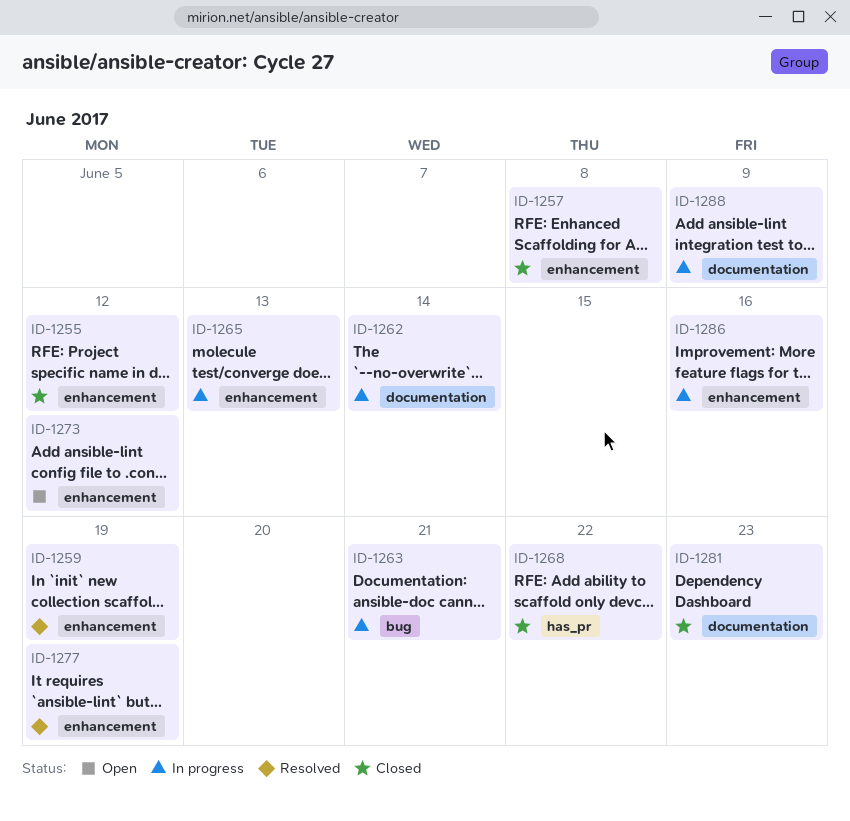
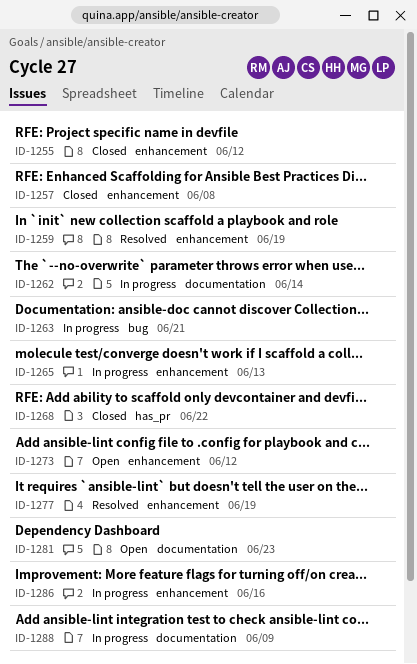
ID-1281, status: Closed -> Open

